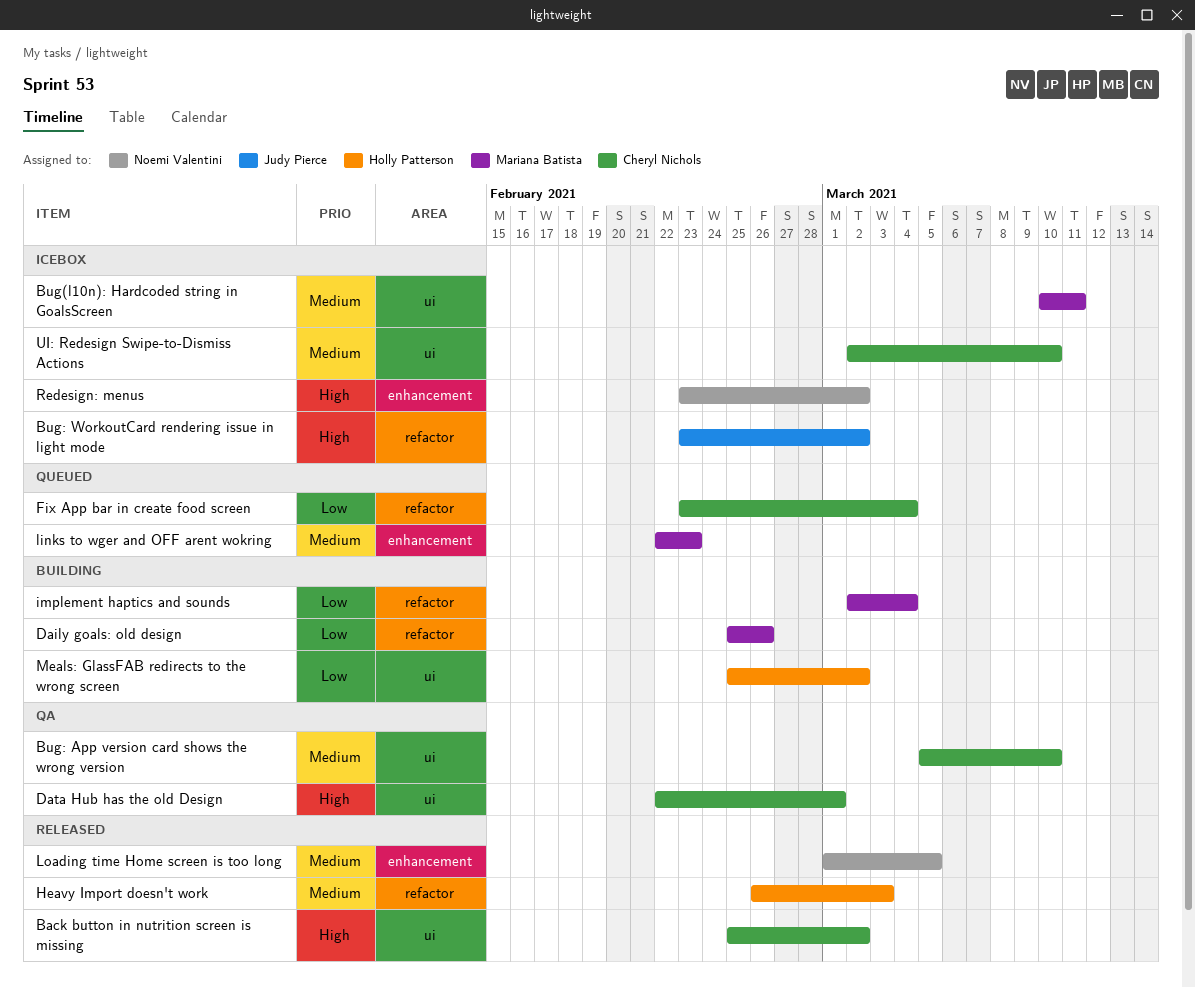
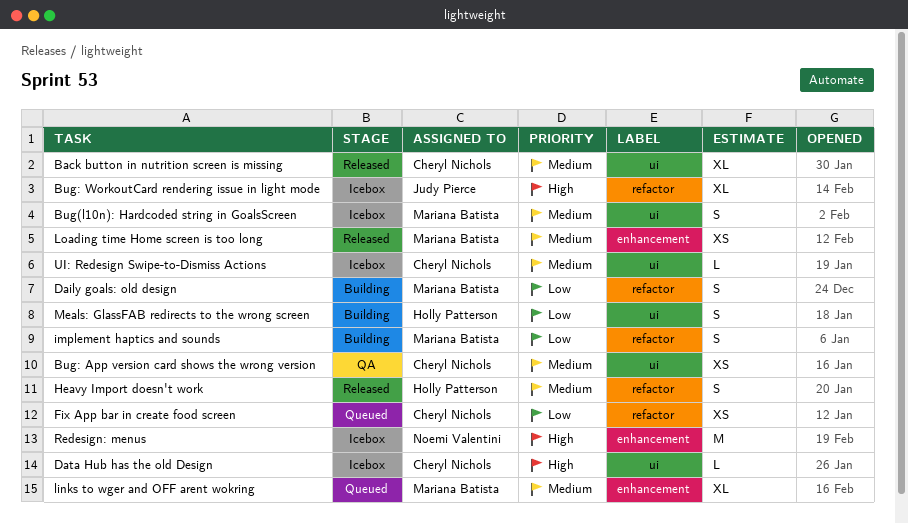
Back button in nutrition screen is missing, priority: High -> Medium
Data Hub has the old Design, status: QA -> Icebox
Loading time Home screen is too long, owner: Noemi Valentini -> Mariana Batista

